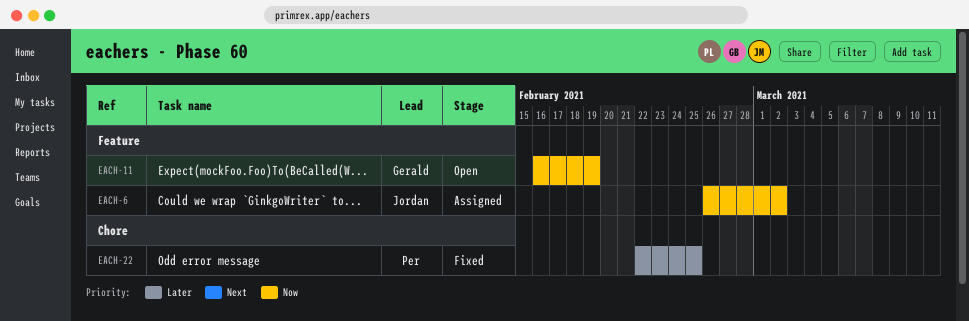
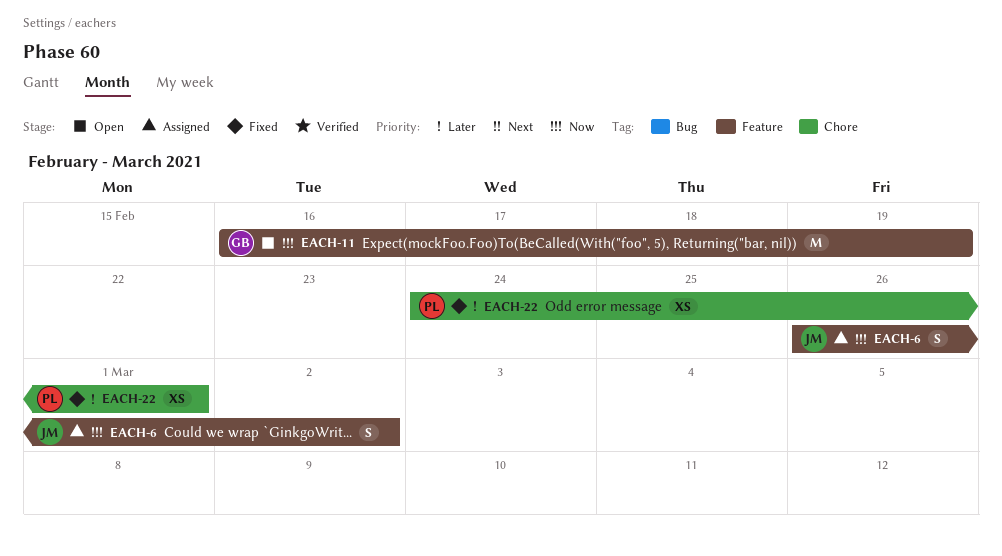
EACH-22, start: Feb 22 -> Feb 24
EACH-22, due: Feb 25 -> Mar 1

